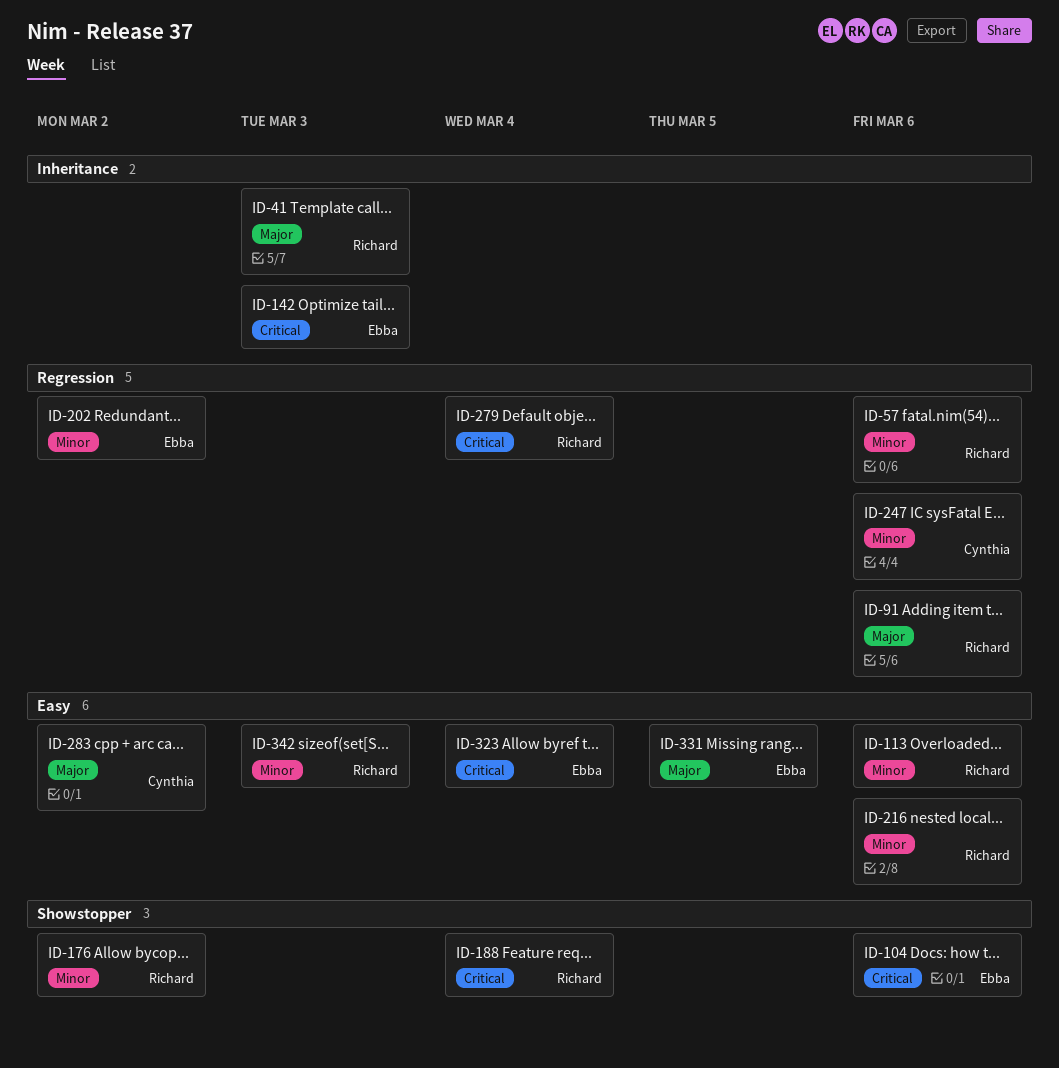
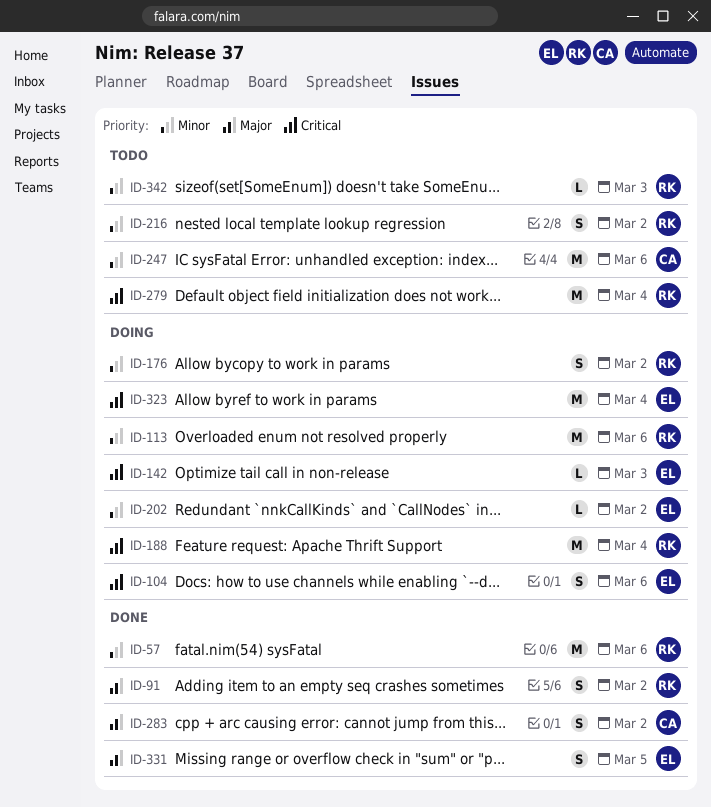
ID-41: present -> none
ID-91, due: Mar 6 -> Mar 2
ID-216, due: Mar 6 -> Mar 2

